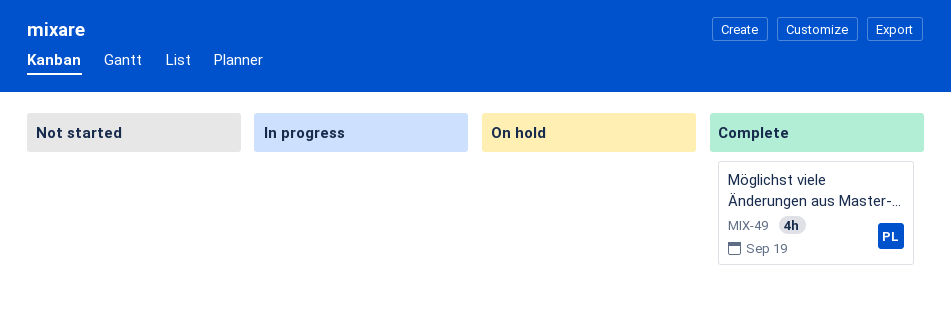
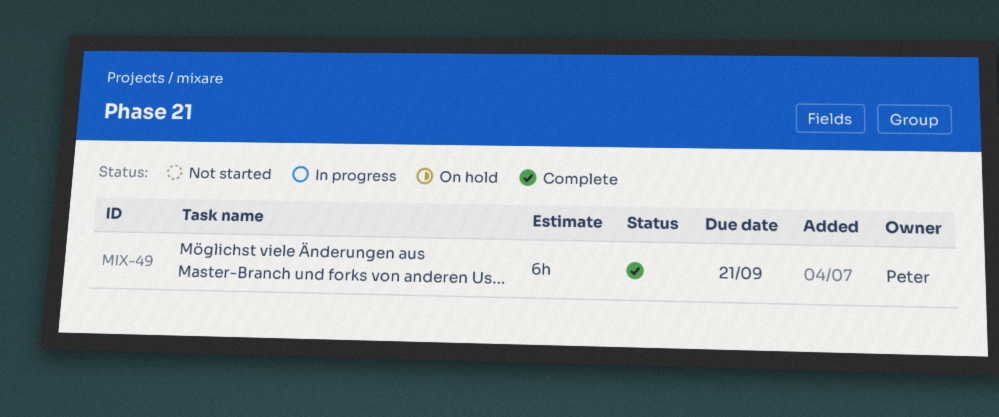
MIX-49, estimate: 4h -> 6h
MIX-49, due: Sep 19 -> Sep 21

